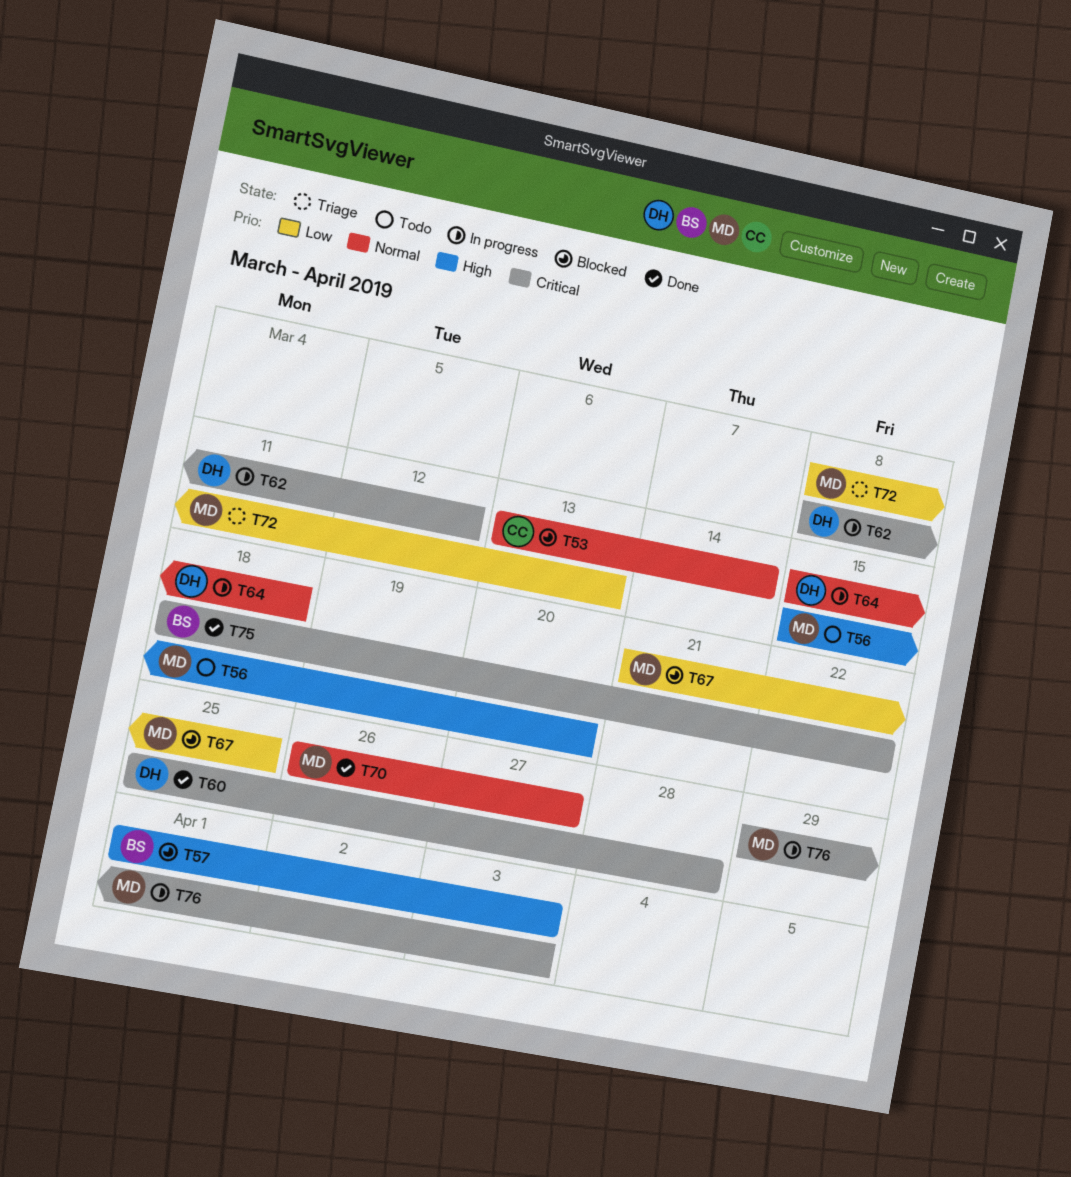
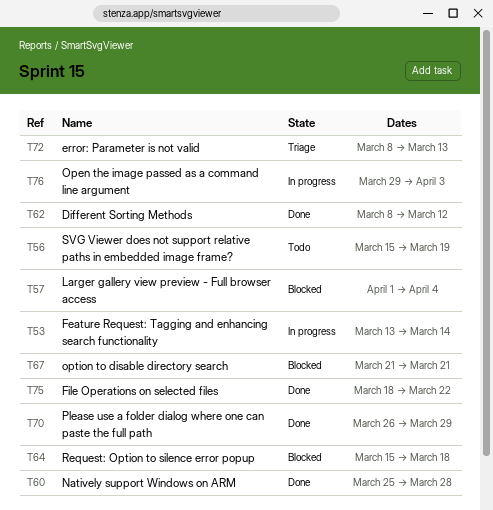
T53, status: Blocked -> In progress
T56, due: Mar 20 -> Mar 19
T57, due: Apr 3 -> Apr 4
T62, status: In progress -> Done
T64, status: In progress -> Blocked
T67, due: Mar 25 -> Mar 21
T70, due: Mar 27 -> Mar 29

